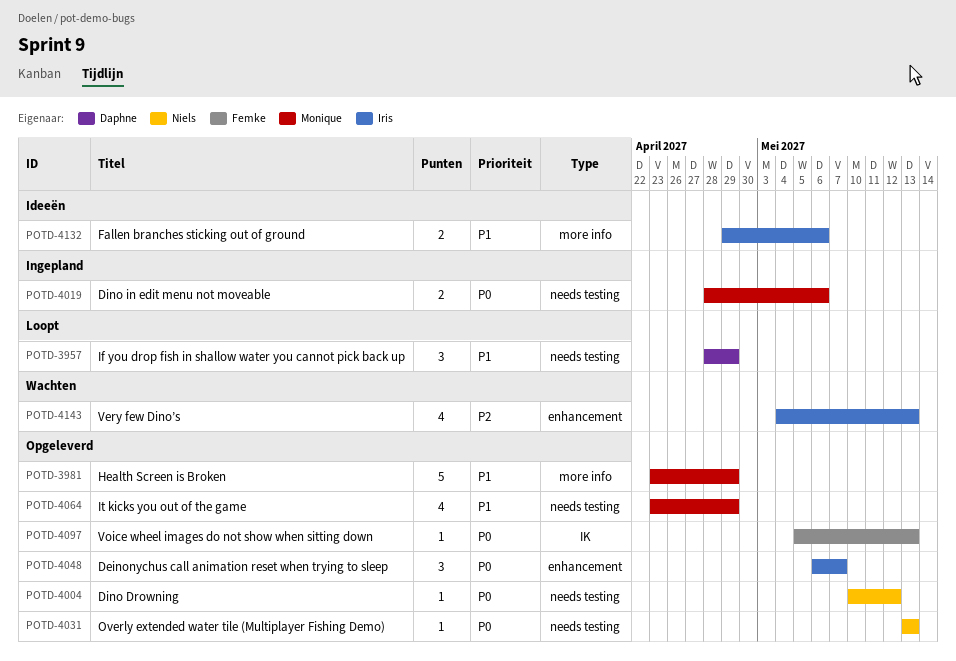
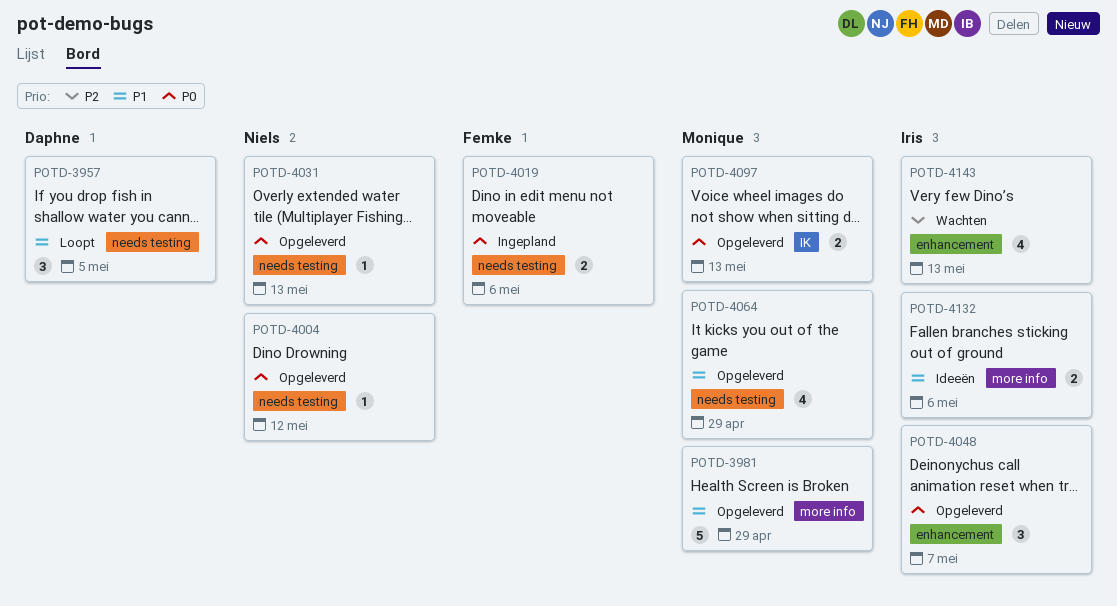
POTD-3957, due: Apr 29 -> May 5
POTD-4019, owner: Monique -> Femke
POTD-4097, owner: Femke -> Monique
POTD-4097, estimate: 1 -> 2

